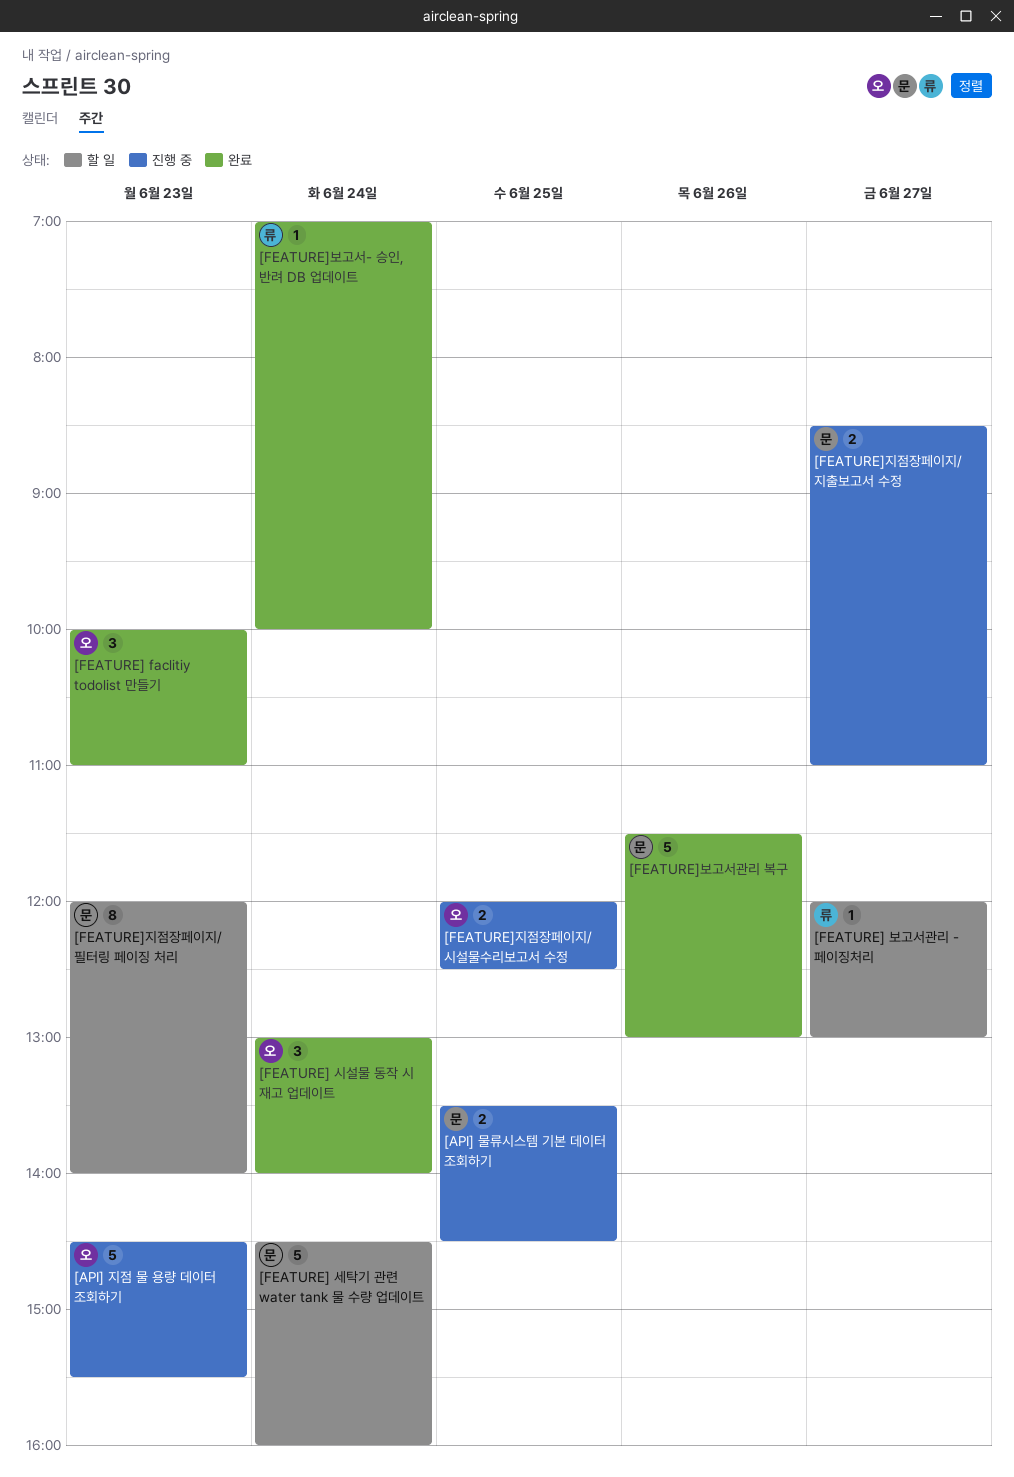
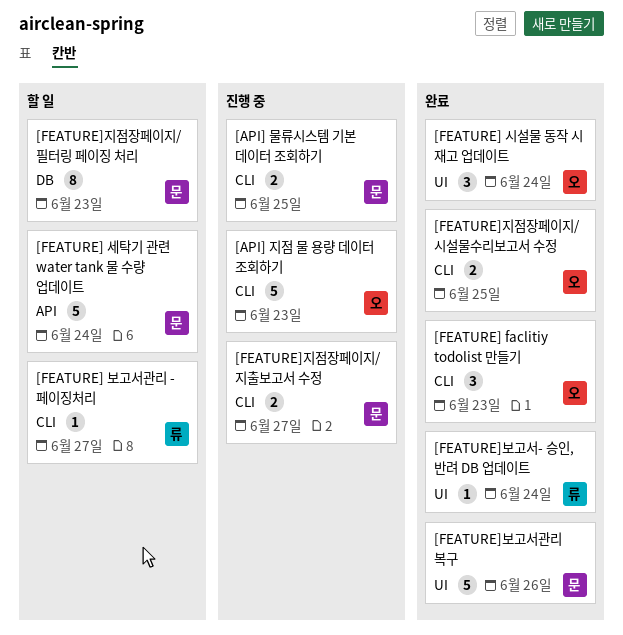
[FEATURE]지점장페이지/ 시설물수리보고서 수정, status: 진행 중 -> 완료

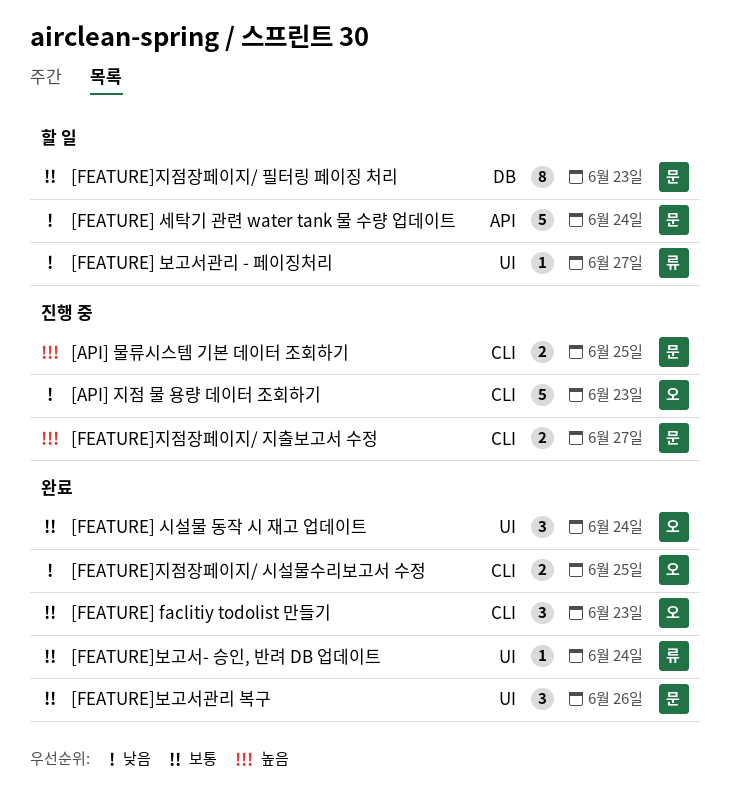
[FEATURE] 보고서관리 - 페이징처리, label: CLI -> UI
[FEATURE]보고서관리 복구, estimate: 5 -> 3

